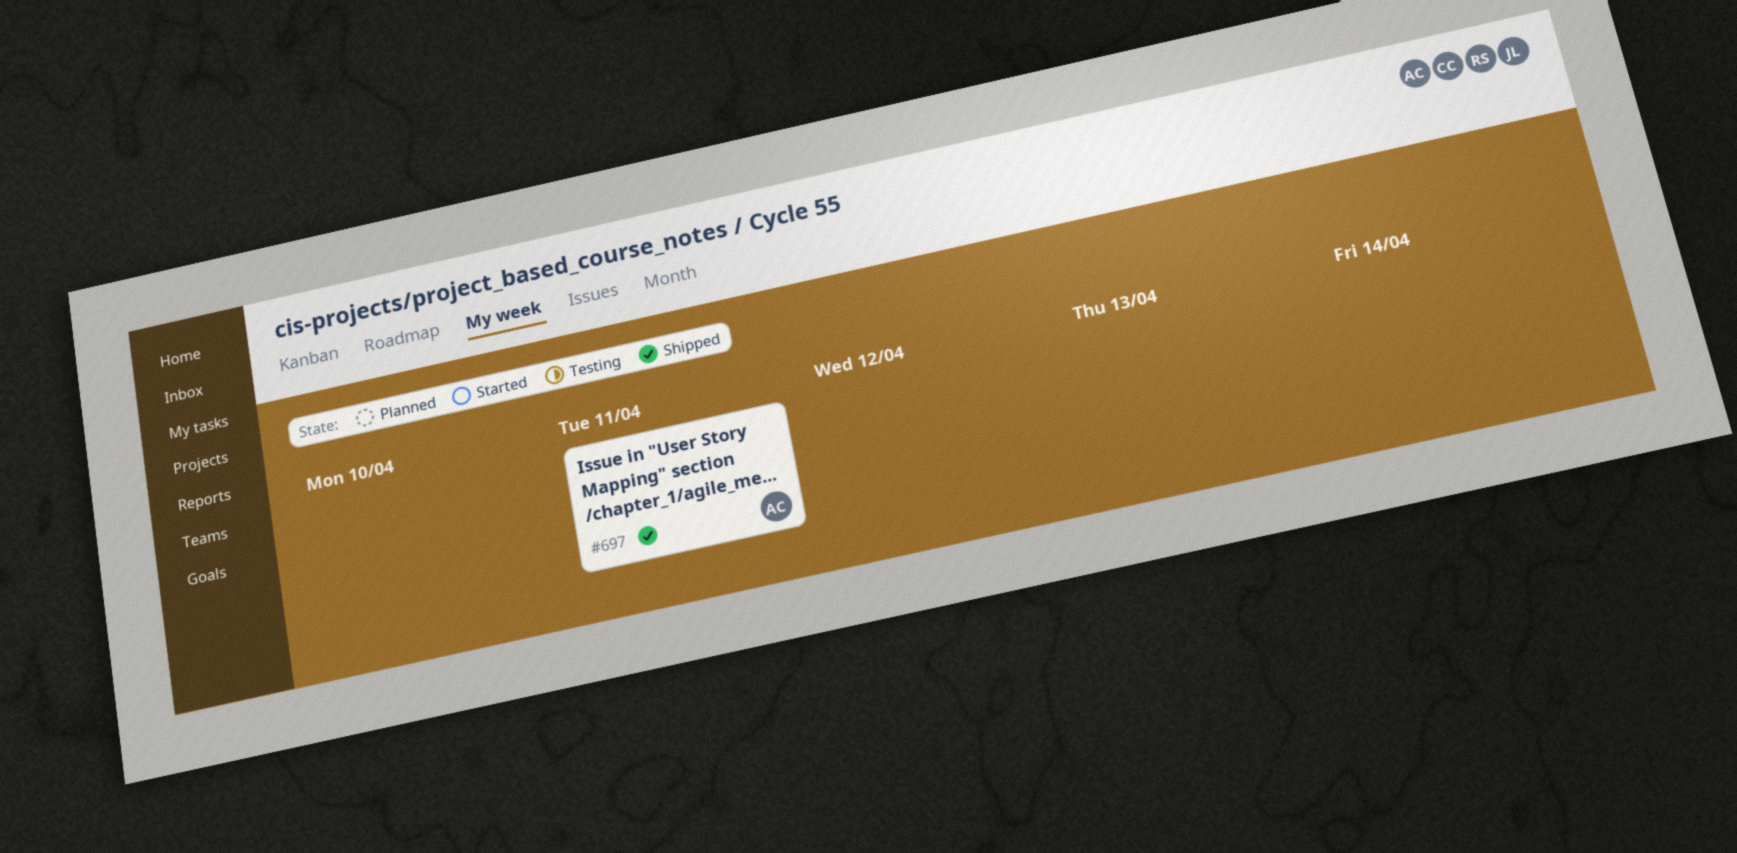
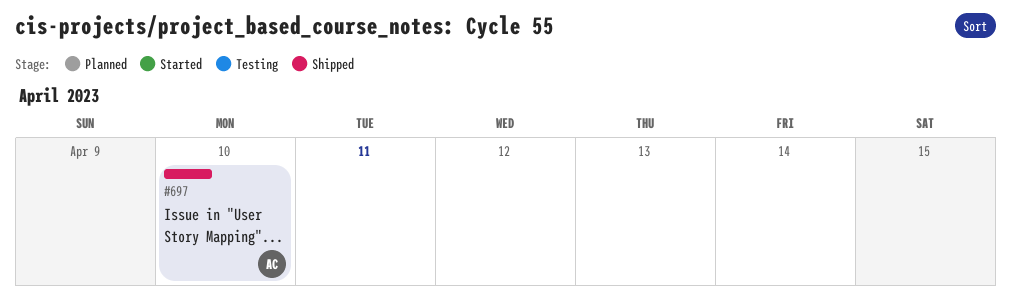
#697, due: Apr 11 -> Apr 10

